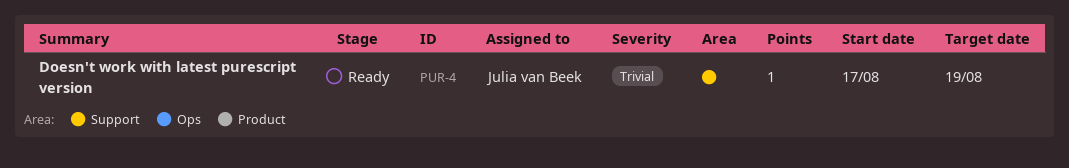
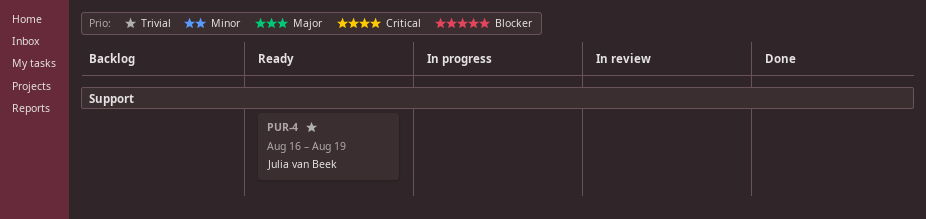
PUR-4, start: Aug 17 -> Aug 16

